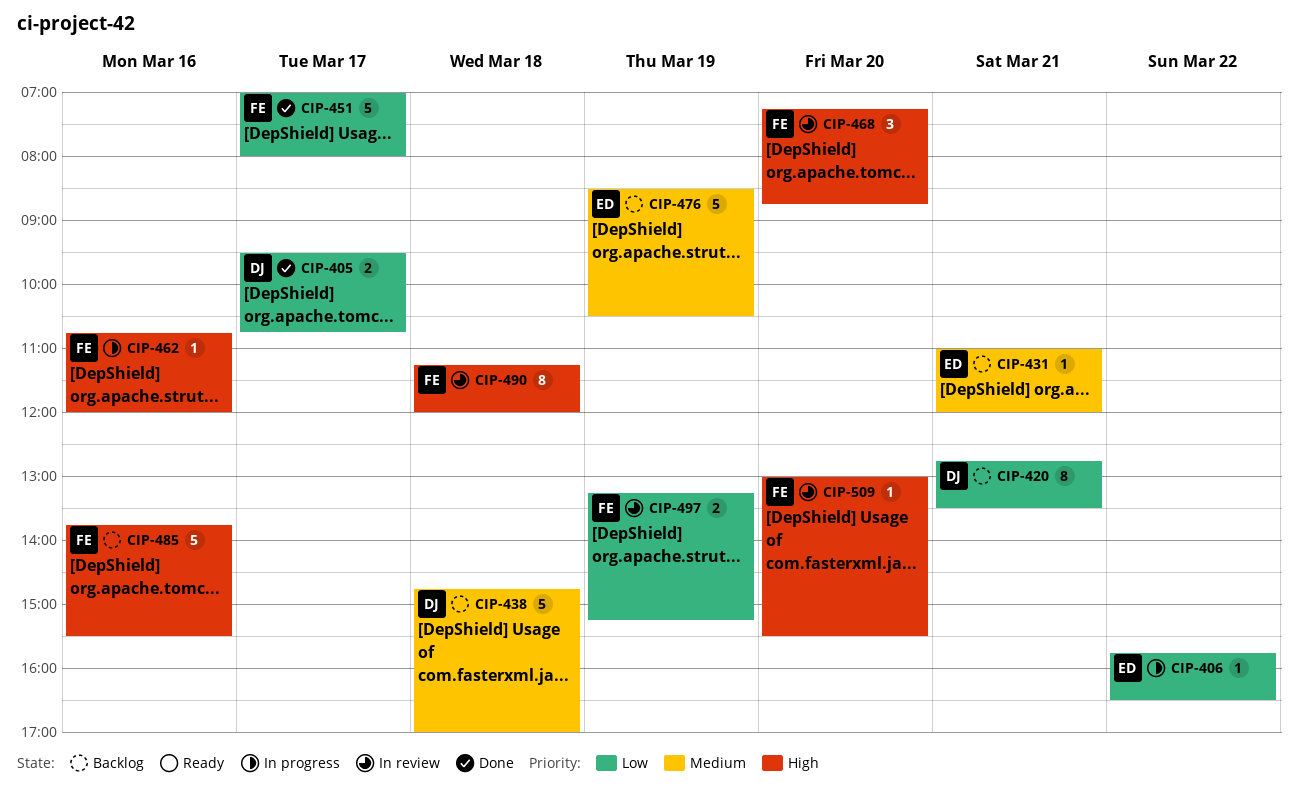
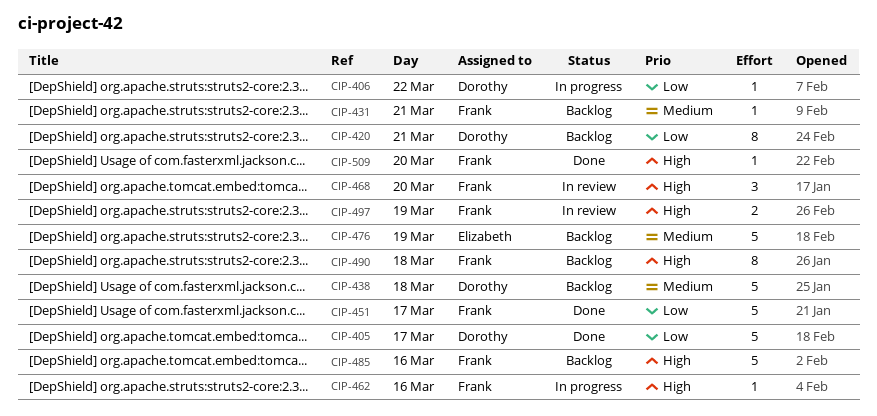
CIP-405, estimate: 2 -> 5
CIP-406, owner: Elizabeth -> Dorothy
CIP-431, owner: Elizabeth -> Frank
CIP-490, status: In review -> Backlog
CIP-497, priority: Low -> High
CIP-509, status: In review -> Done

